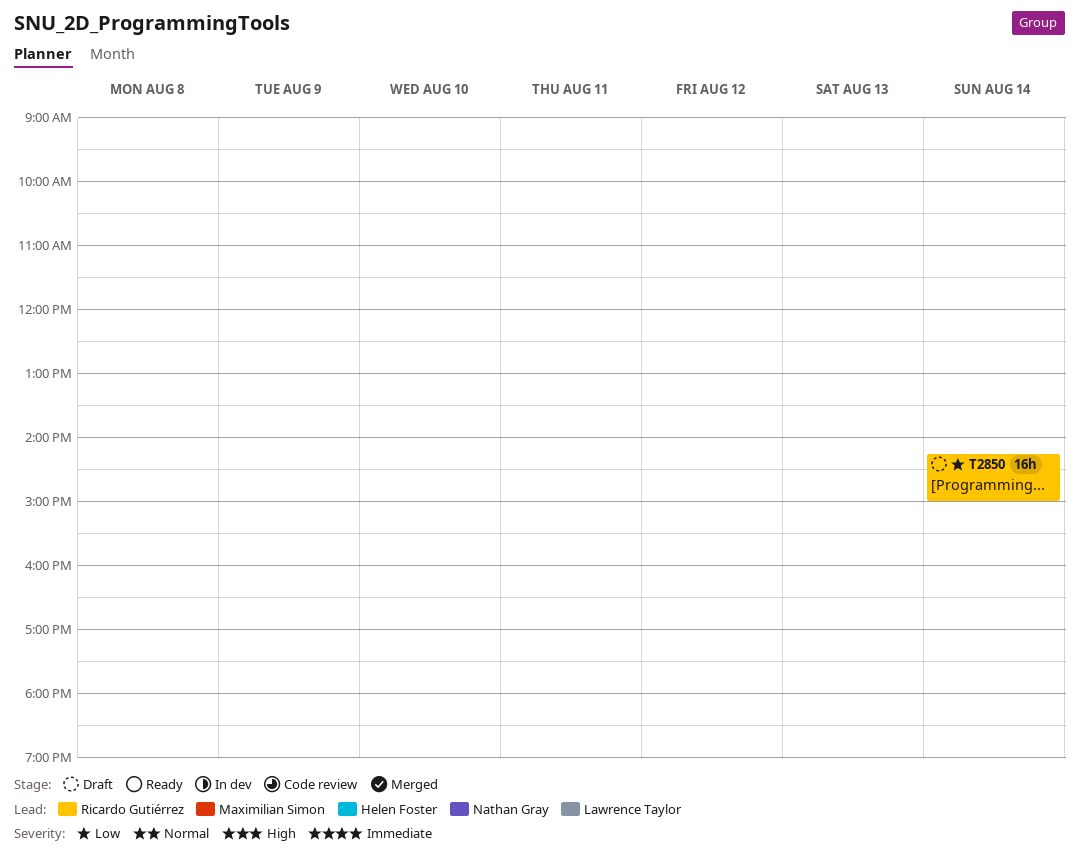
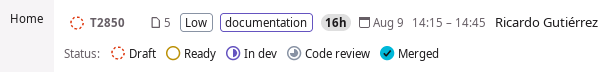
T2850, day: Aug 14 -> Aug 9
T2850, ends: 15:00 -> 14:45

